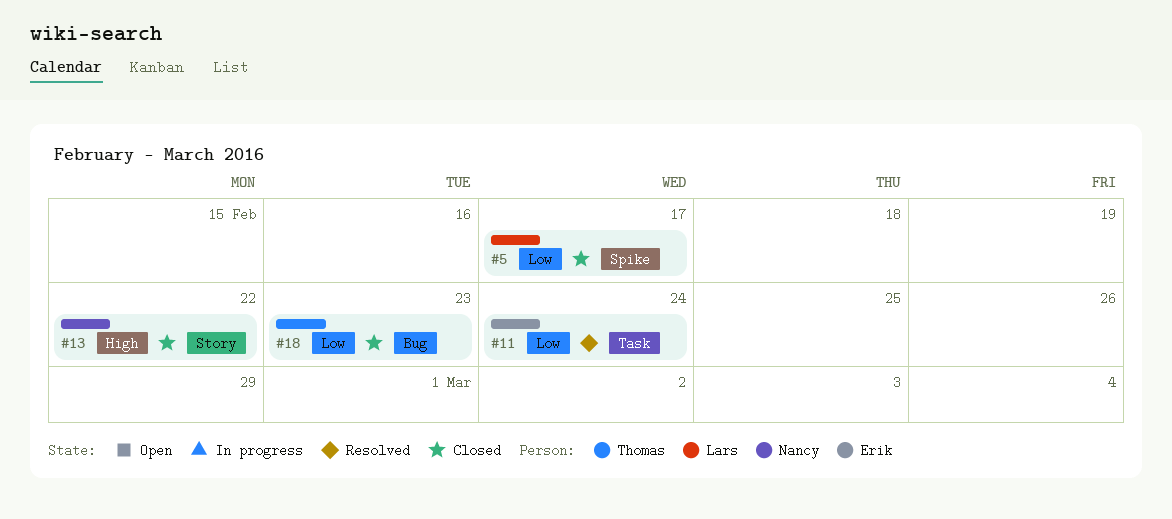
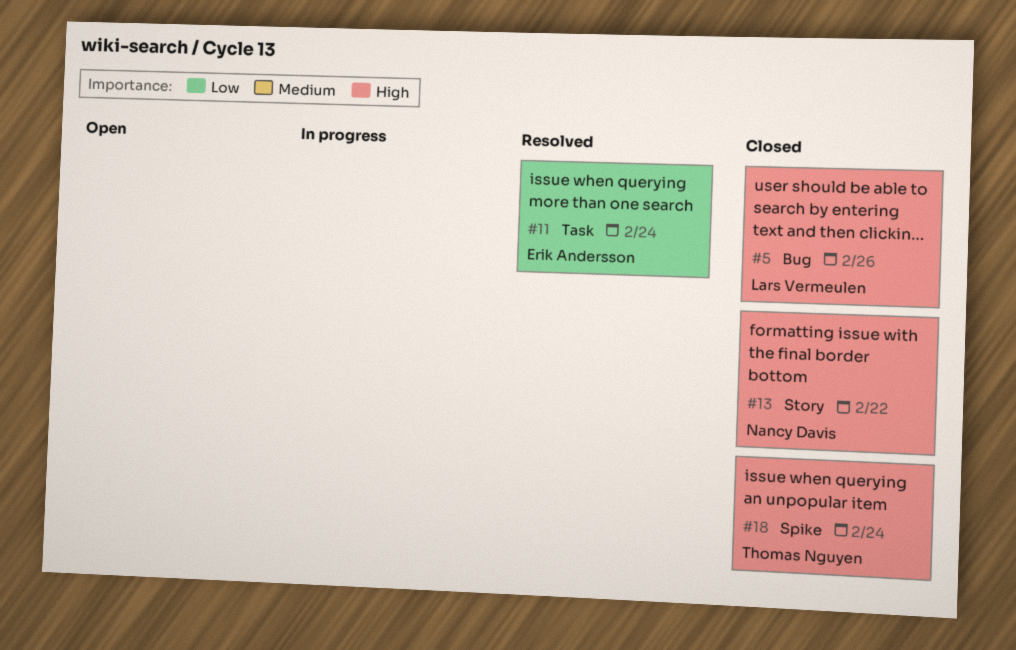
#5, priority: Low -> High
#5, label: Spike -> Bug
#5, due: Feb 17 -> Feb 26
#18, priority: Low -> High
#18, label: Bug -> Spike
#18, due: Feb 23 -> Feb 24

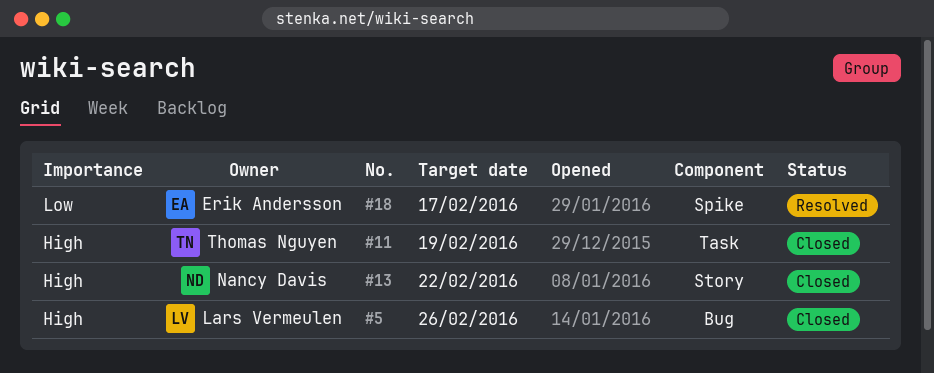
#11, status: Resolved -> Closed
#11, owner: Erik Andersson -> Thomas Nguyen
#11, priority: Low -> High
#11, due: Feb 24 -> Feb 19
#18, status: Closed -> Resolved
#18, owner: Thomas Nguyen -> Erik Andersson
#18, priority: High -> Low
#18, due: Feb 24 -> Feb 17

